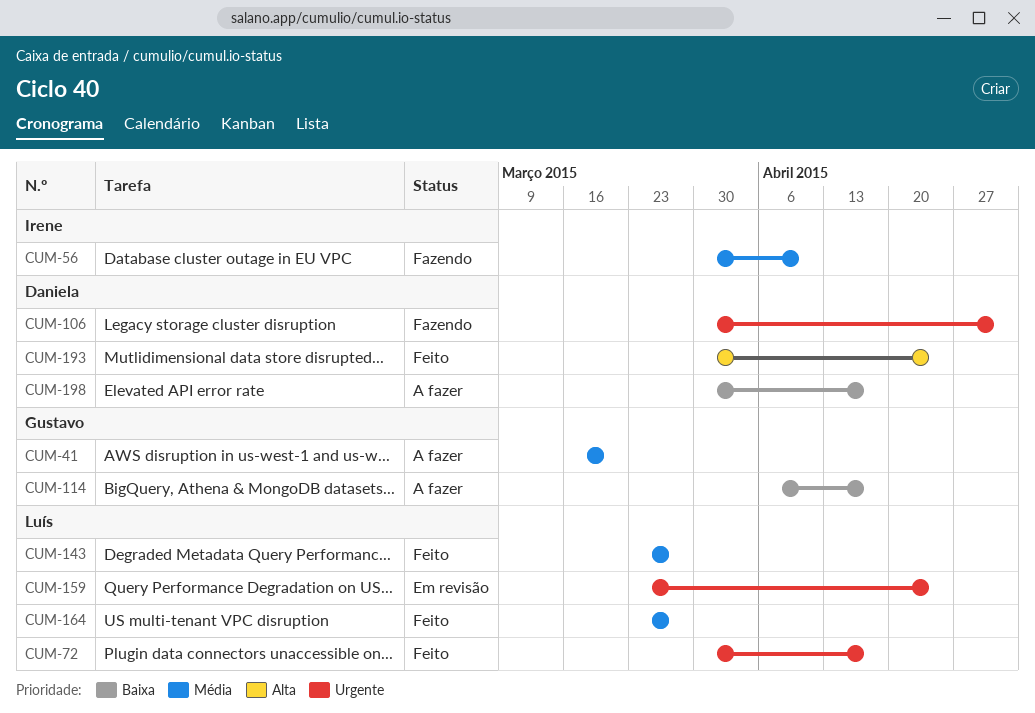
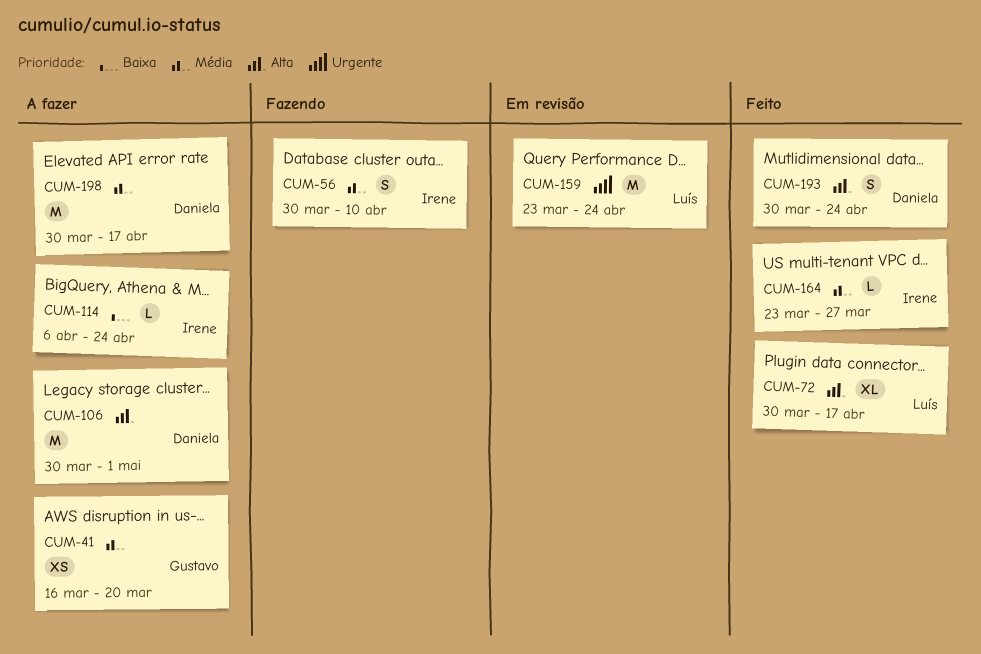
CUM-72, priority: Urgente -> Alta
CUM-106, status: Fazendo -> A fazer
CUM-106, priority: Urgente -> Alta
CUM-114, owner: Gustavo -> Irene
CUM-114, due: Apr 17 -> Apr 24
CUM-143: present -> none
CUM-164, owner: Luís -> Irene
CUM-198, priority: Baixa -> Média

